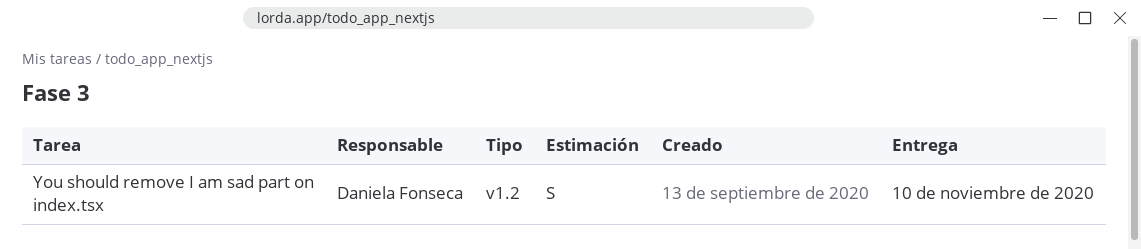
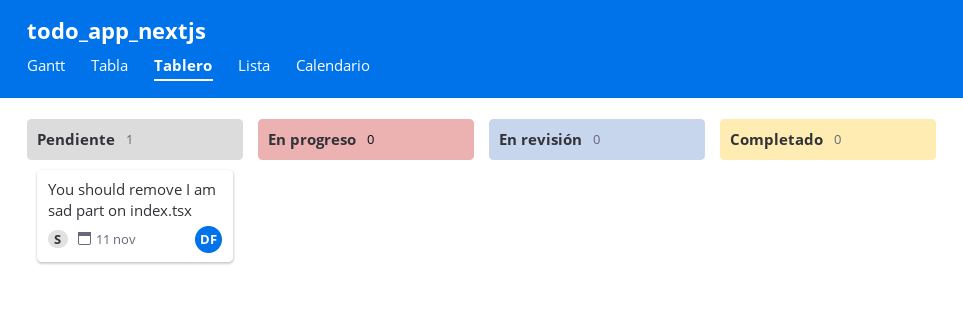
You should remove I am sad part on index.tsx, due: Nov 10 -> Nov 11

